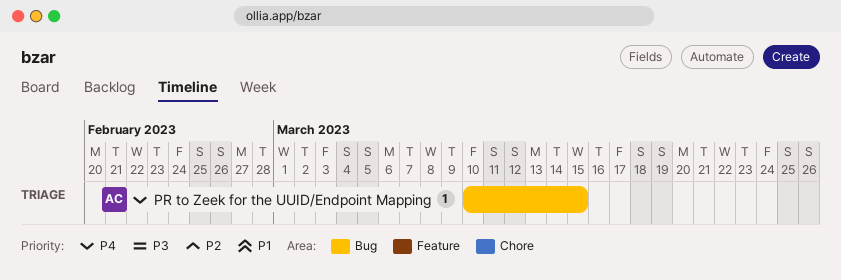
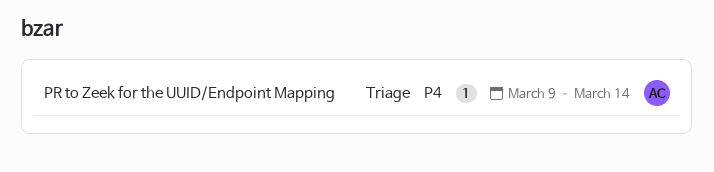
PR to Zeek for the UUID/Endpoint Mapping, start: Mar 10 -> Mar 9
PR to Zeek for the UUID/Endpoint Mapping, due: Mar 15 -> Mar 14

